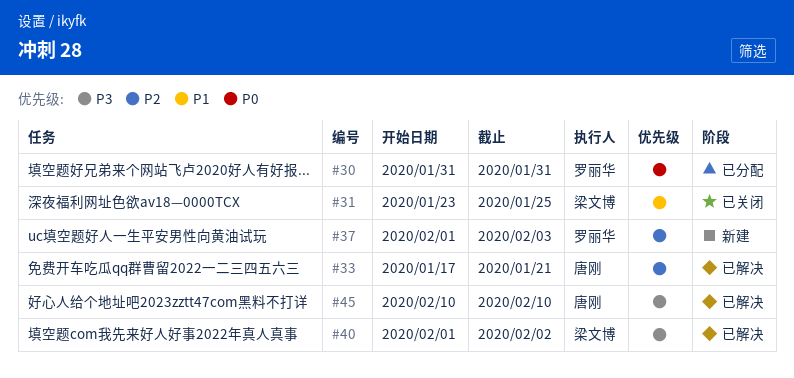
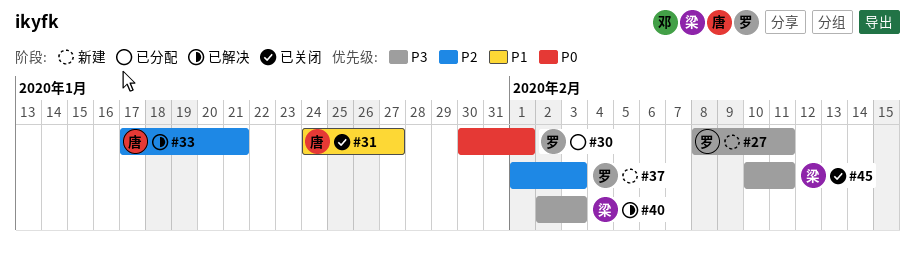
#27: none -> present
#30, start: Jan 31 -> Jan 30
#30, due: Jan 31 -> Feb 1
#31, owner: 梁文博 -> 唐刚
#31, start: Jan 23 -> Jan 24
#31, due: Jan 25 -> Jan 27
#40, start: Feb 1 -> Feb 2
#40, due: Feb 2 -> Feb 3
#45, status: 已解决 -> 已关闭
#45, owner: 唐刚 -> 梁文博
#45, due: Feb 10 -> Feb 11

